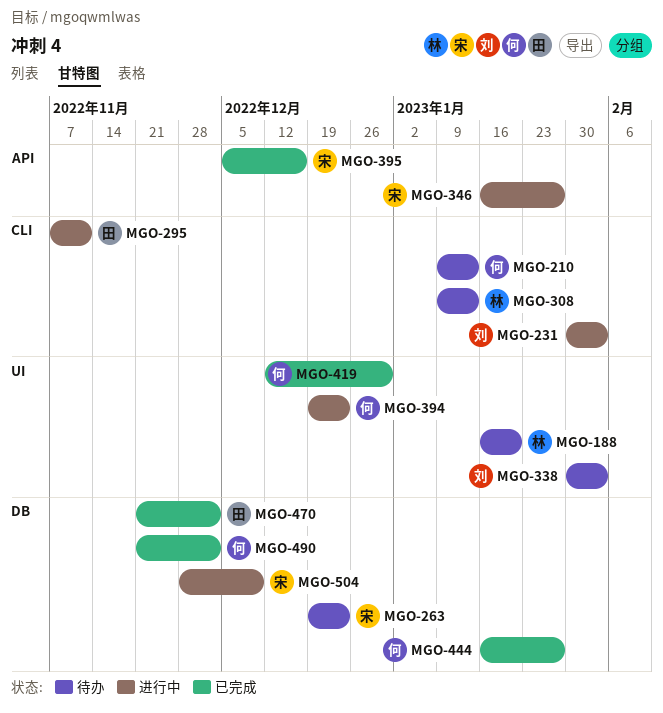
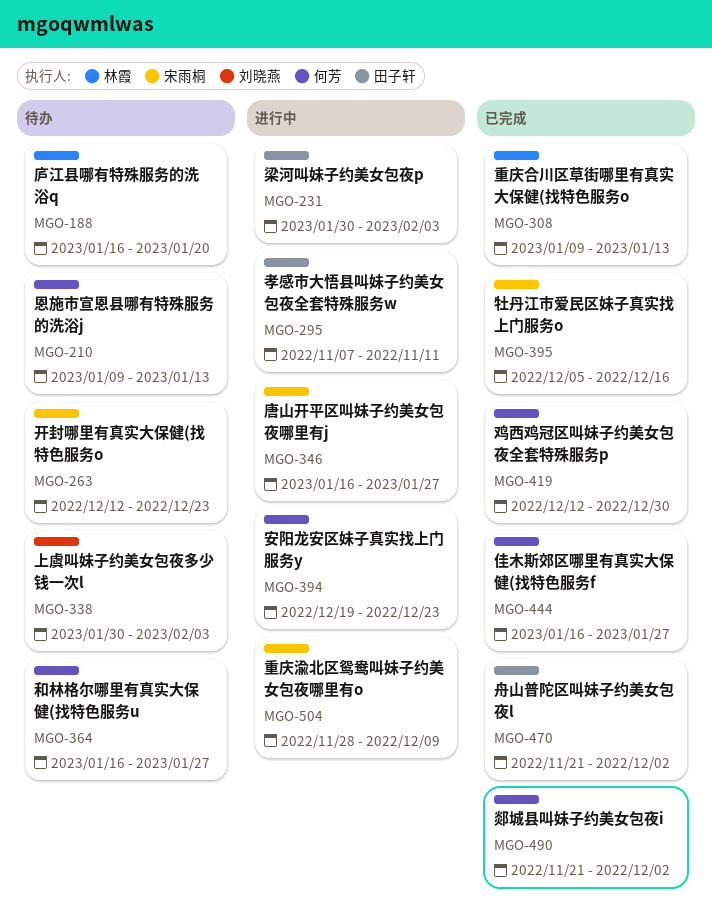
MGO-231, owner: 刘晓燕 -> 田子轩
MGO-263, start: Dec 19 -> Dec 12
MGO-308, status: 待办 -> 已完成
MGO-364: none -> present

